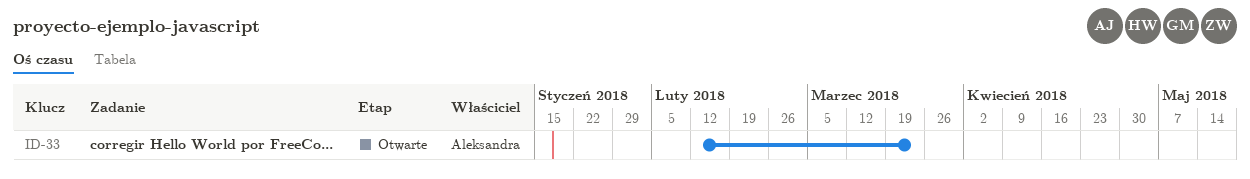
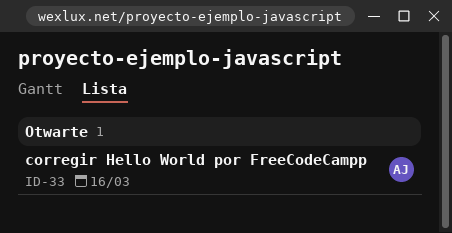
ID-33, due: Mar 23 -> Mar 16

